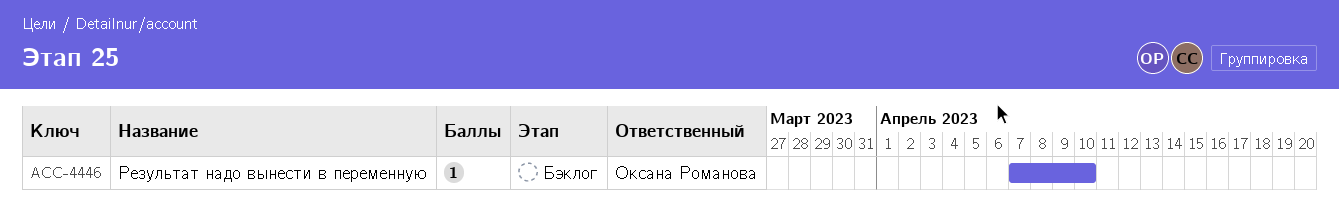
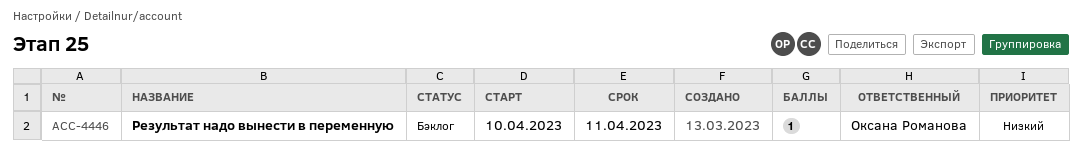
ACC-4446, start: Apr 7 -> Apr 10
ACC-4446, due: Apr 10 -> Apr 11

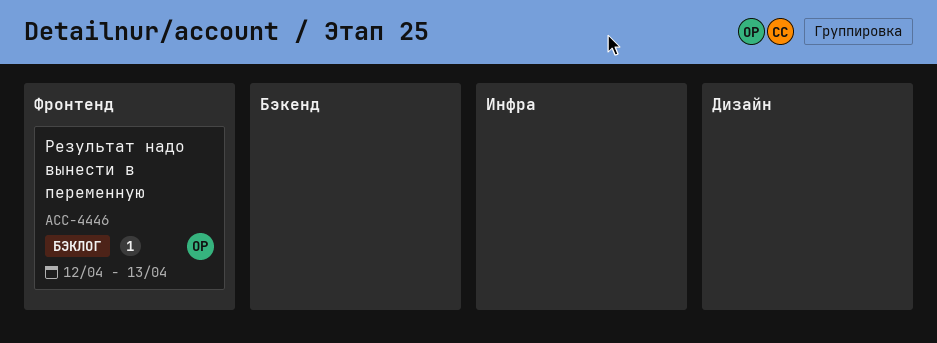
ACC-4446, start: Apr 10 -> Apr 12
ACC-4446, due: Apr 11 -> Apr 13

